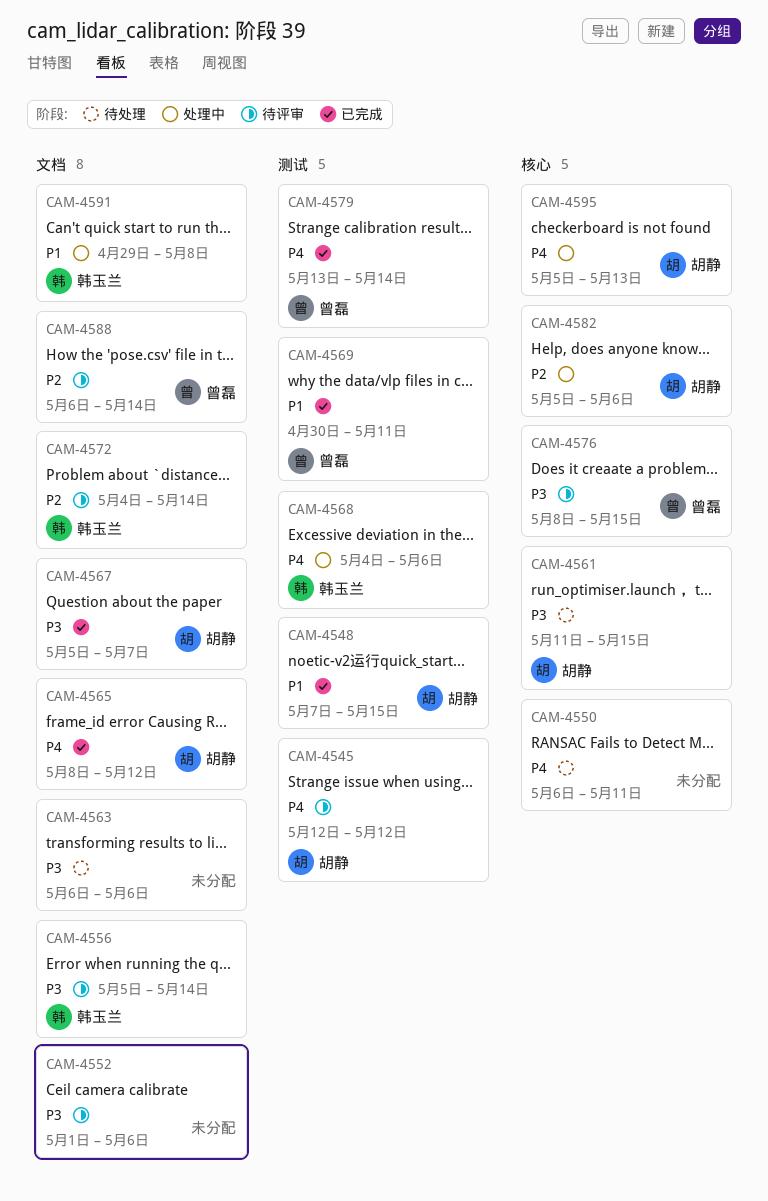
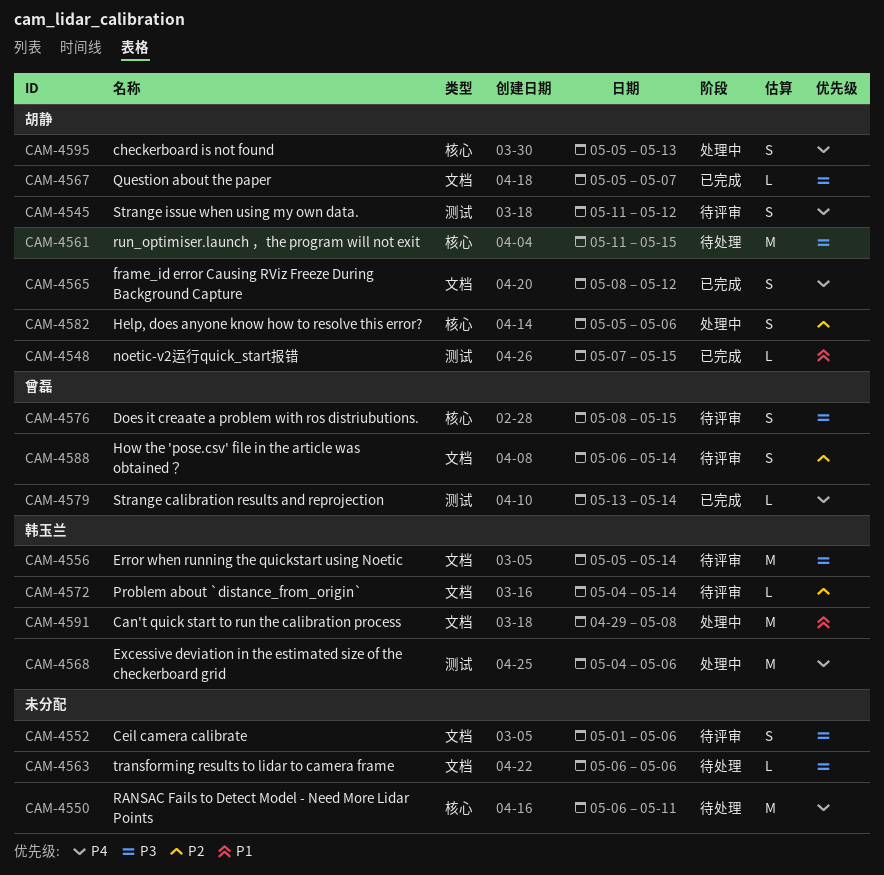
CAM-4545, start: May 12 -> May 11
CAM-4569: present -> none

